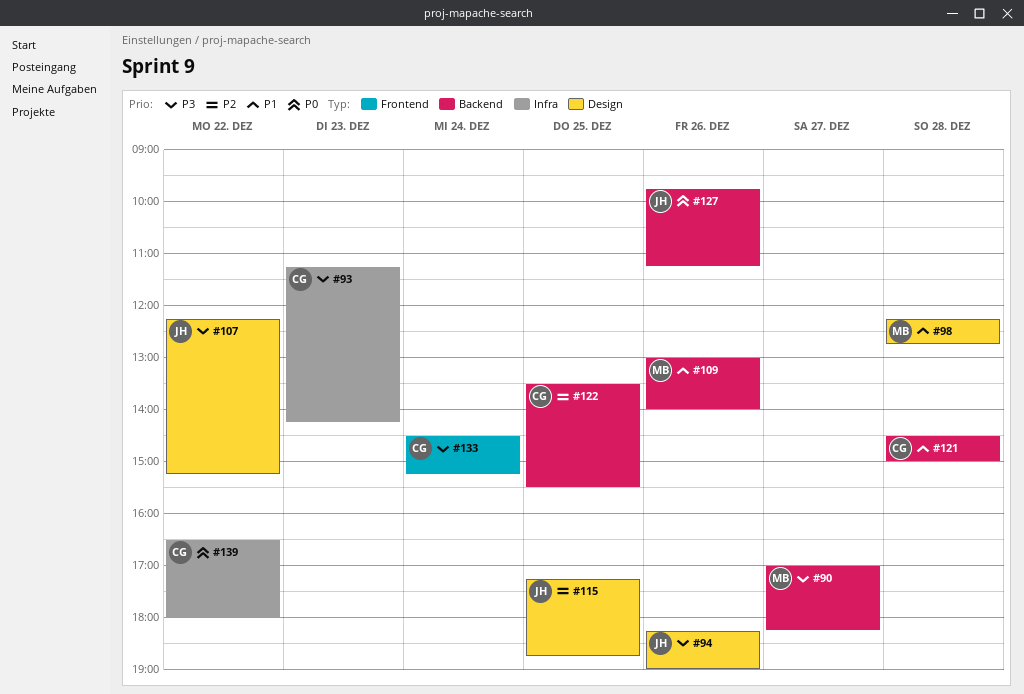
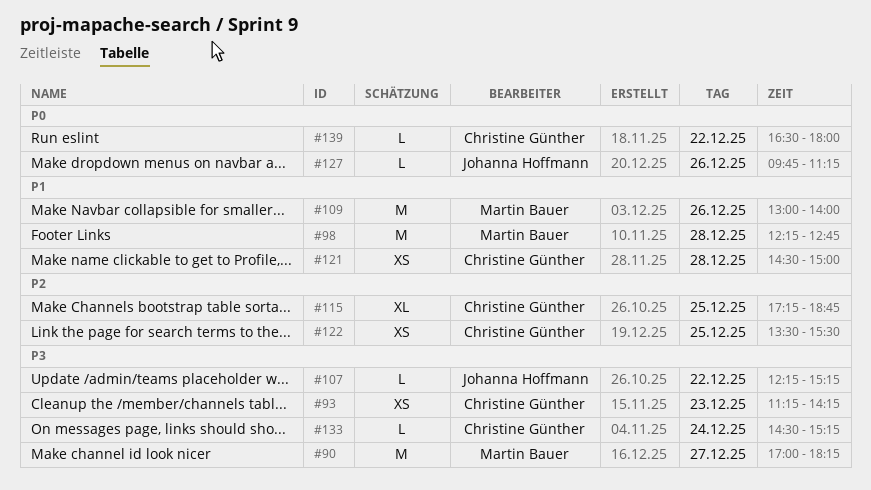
#94: present -> none
#115, owner: Johanna Hoffmann -> Christine Günther

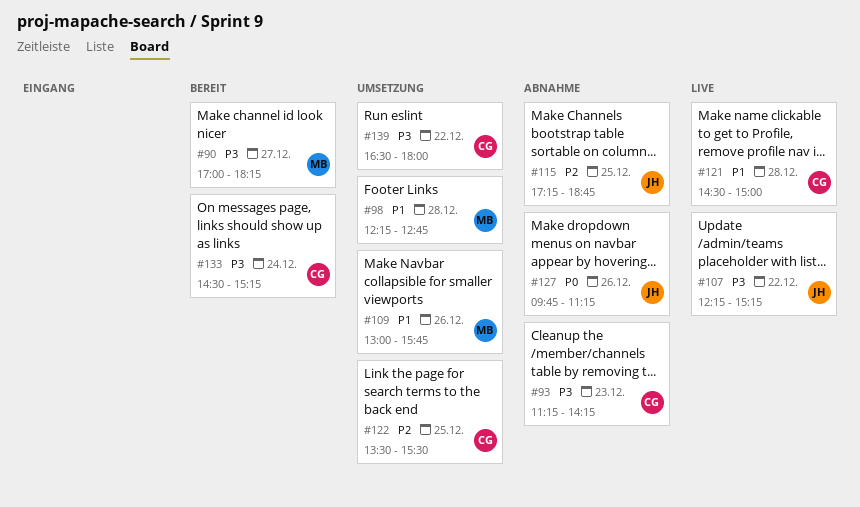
#109, ends: 14:00 -> 15:45
#115, owner: Christine Günther -> Johanna Hoffmann
#139, priority: P0 -> P3

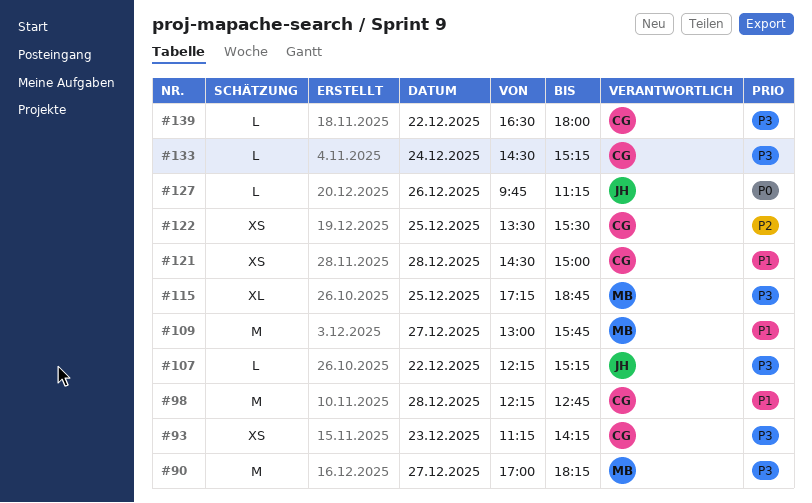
#98, owner: MB -> CG
#109, day: Dec 26 -> Dec 27
#115, owner: JH -> MB
#115, priority: P2 -> P3

